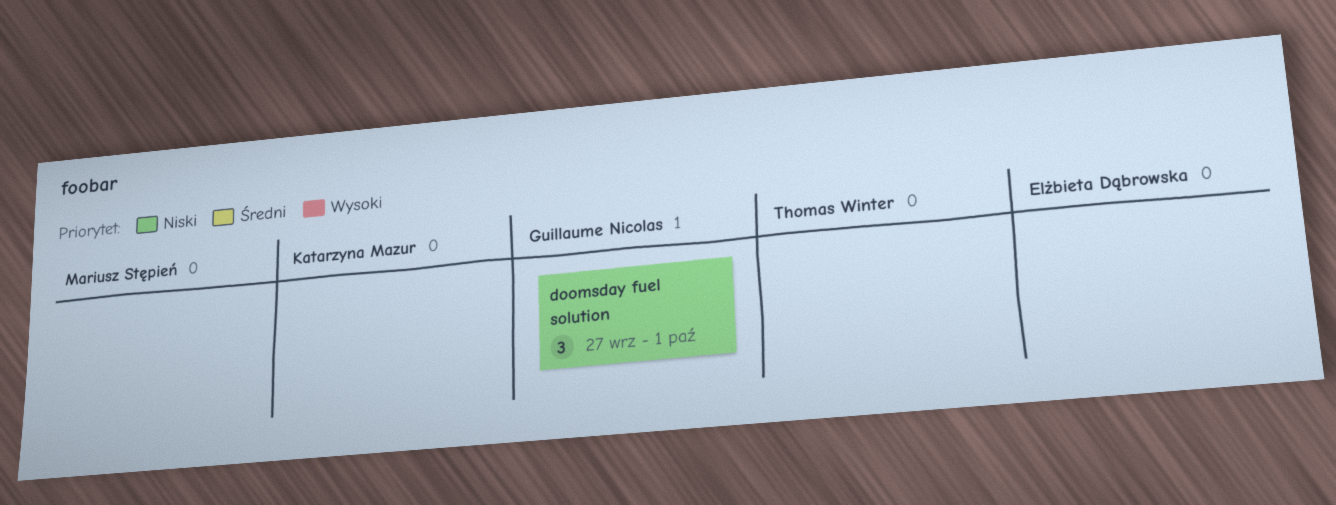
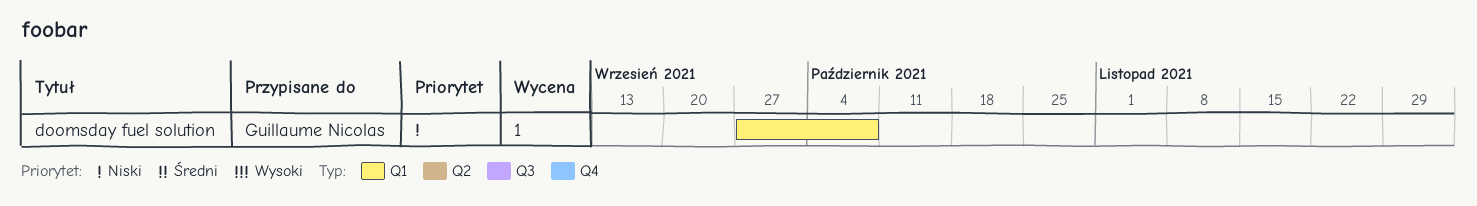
doomsday fuel solution, estimate: 3 -> 1
doomsday fuel solution, due: Oct 1 -> Oct 8

